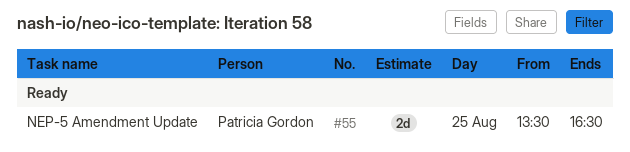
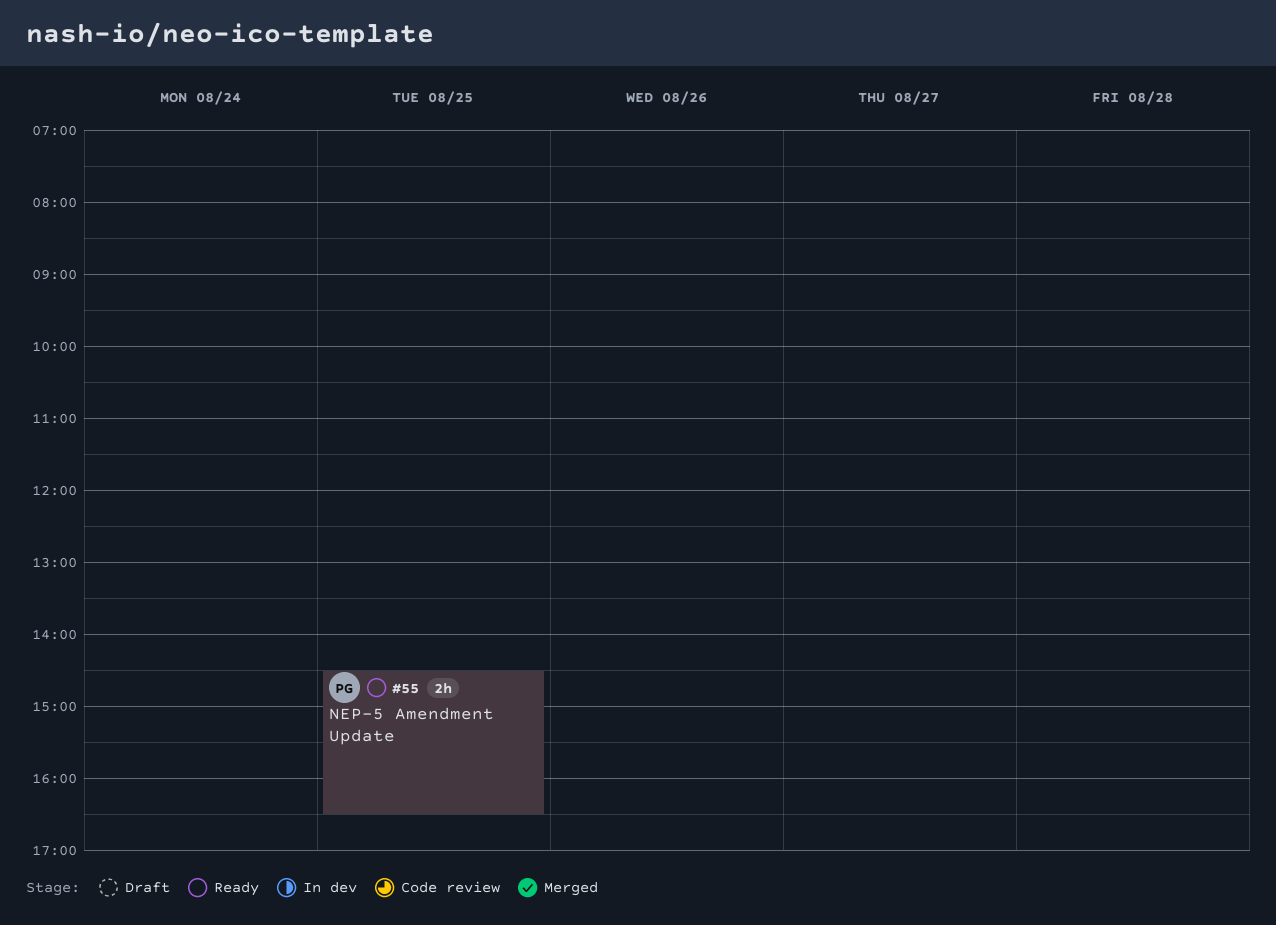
#55, estimate: 2d -> 2h
#55, begins: 13:30 -> 14:30

